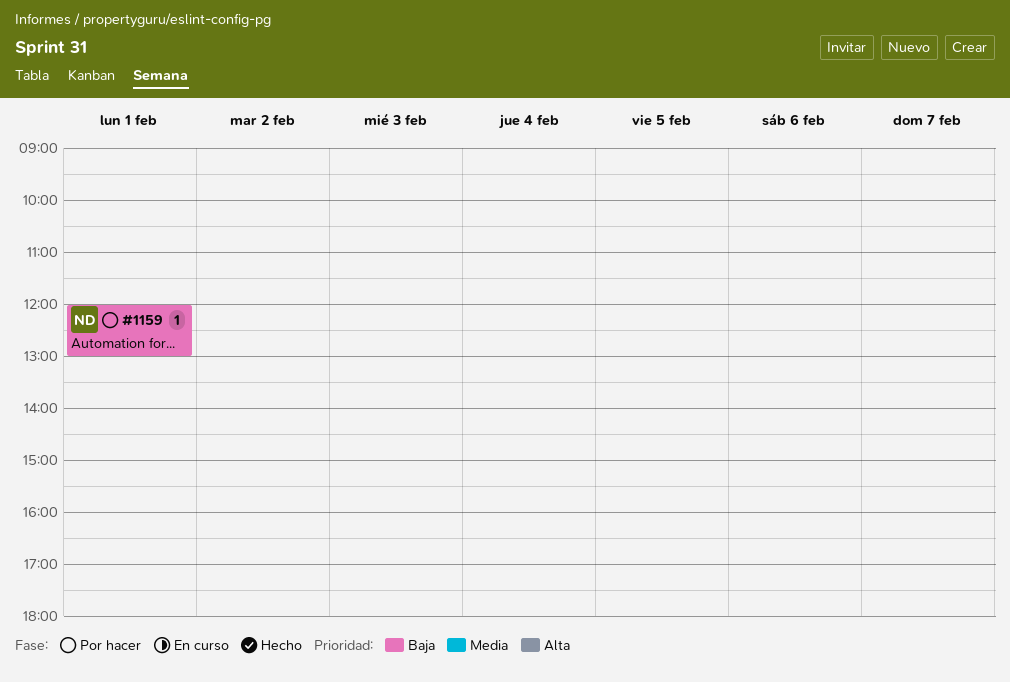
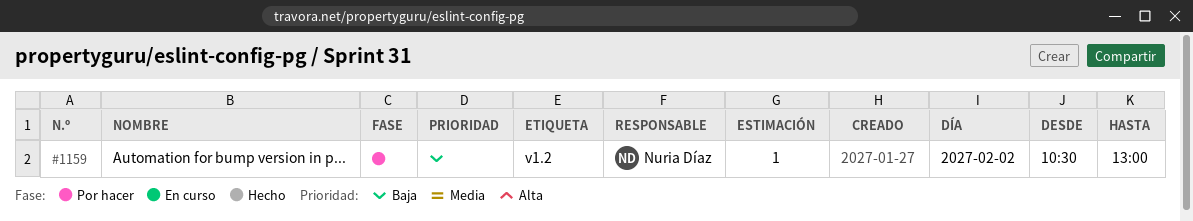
#1159, day: Feb 1 -> Feb 2
#1159, begins: 12:00 -> 10:30

